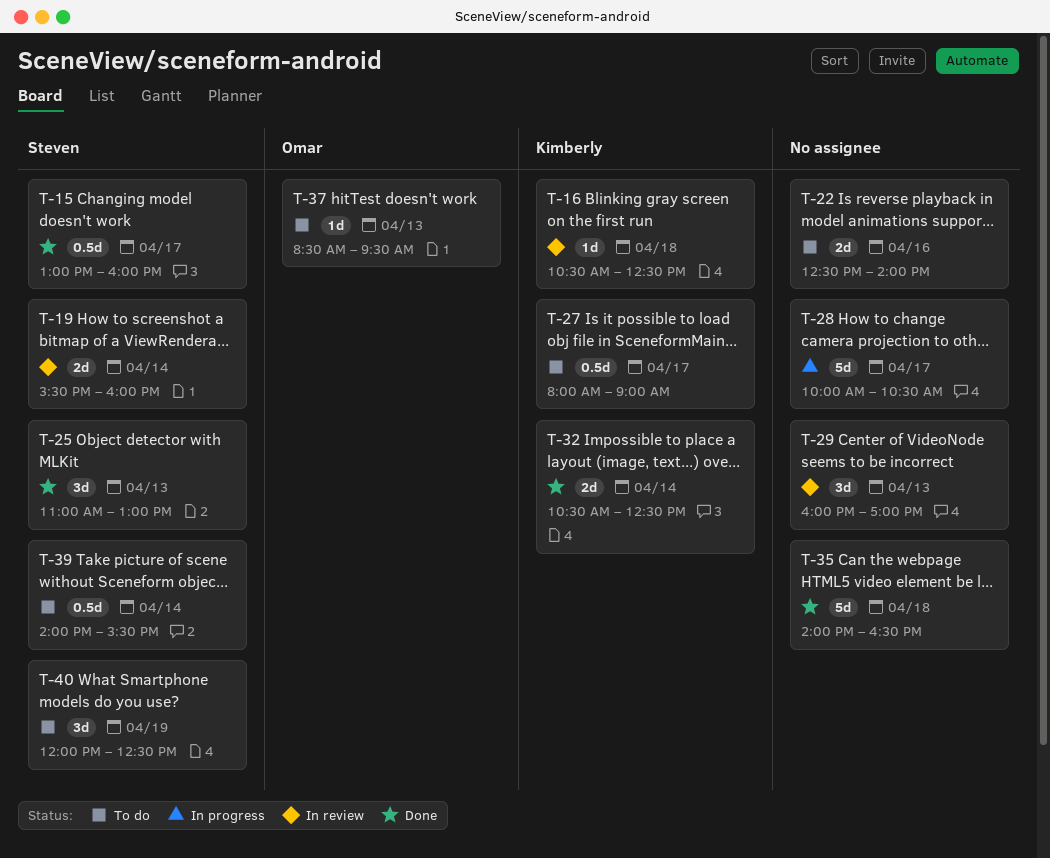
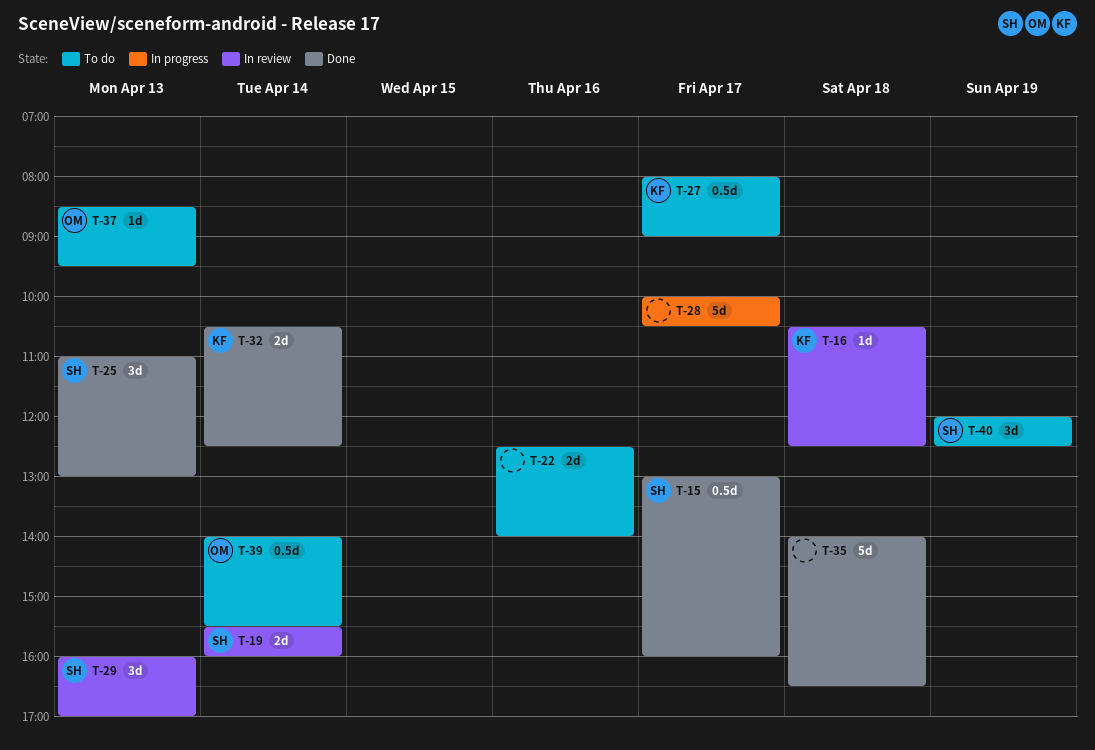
T-29, owner: none -> Steven
T-39, owner: Steven -> Omar

